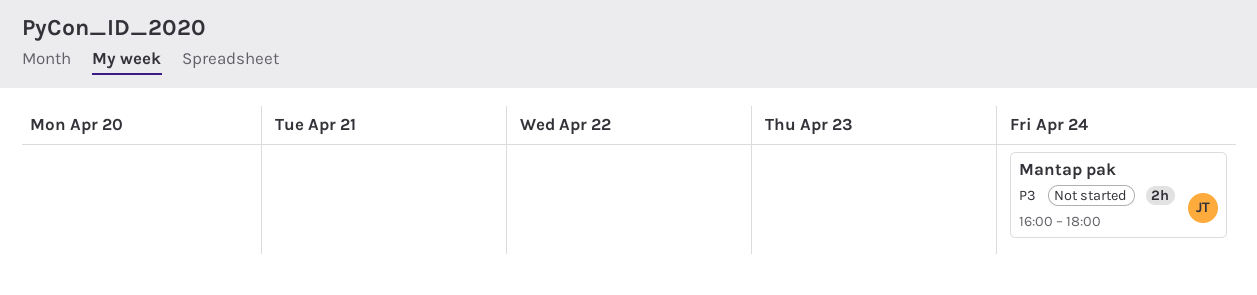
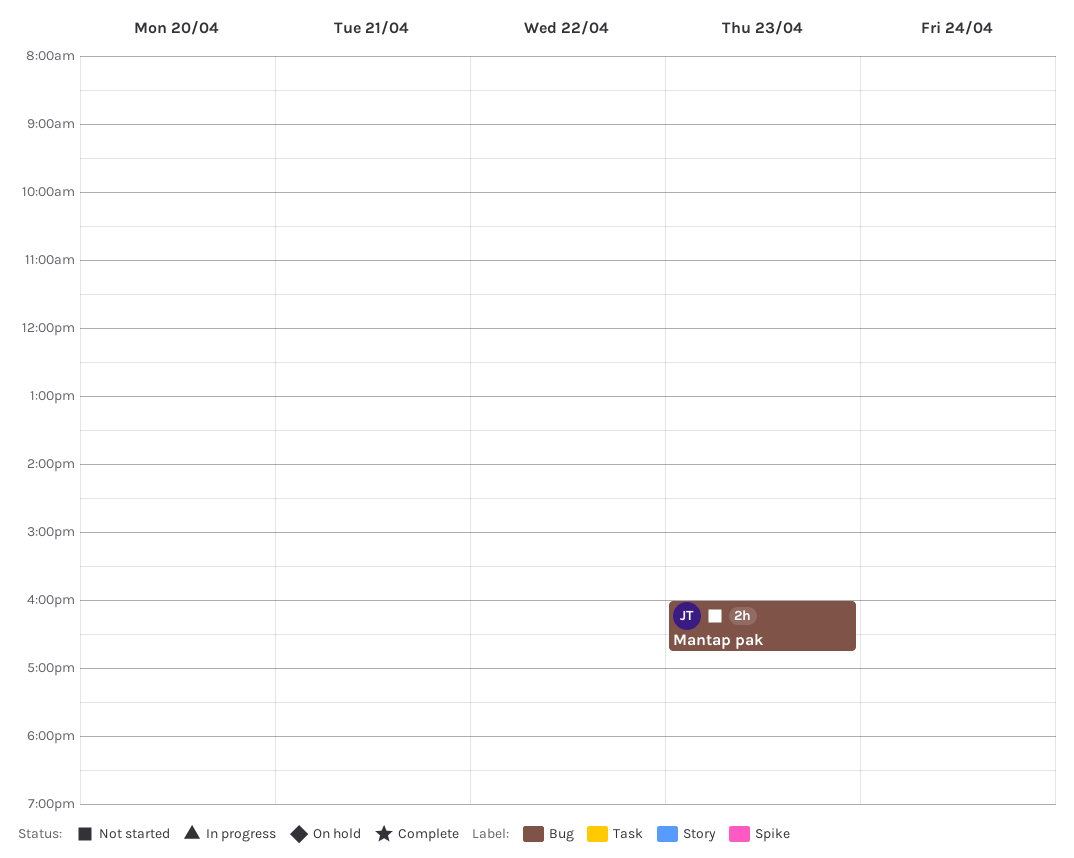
Mantap pak, day: Apr 24 -> Apr 23
Mantap pak, ends: 18:00 -> 16:45

